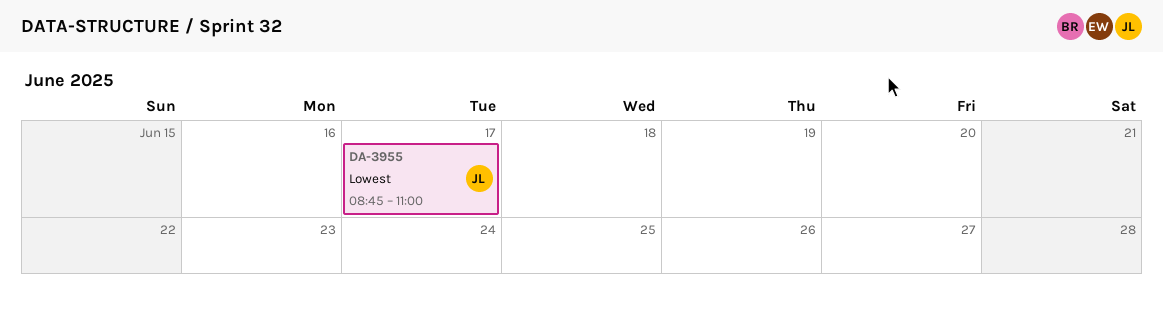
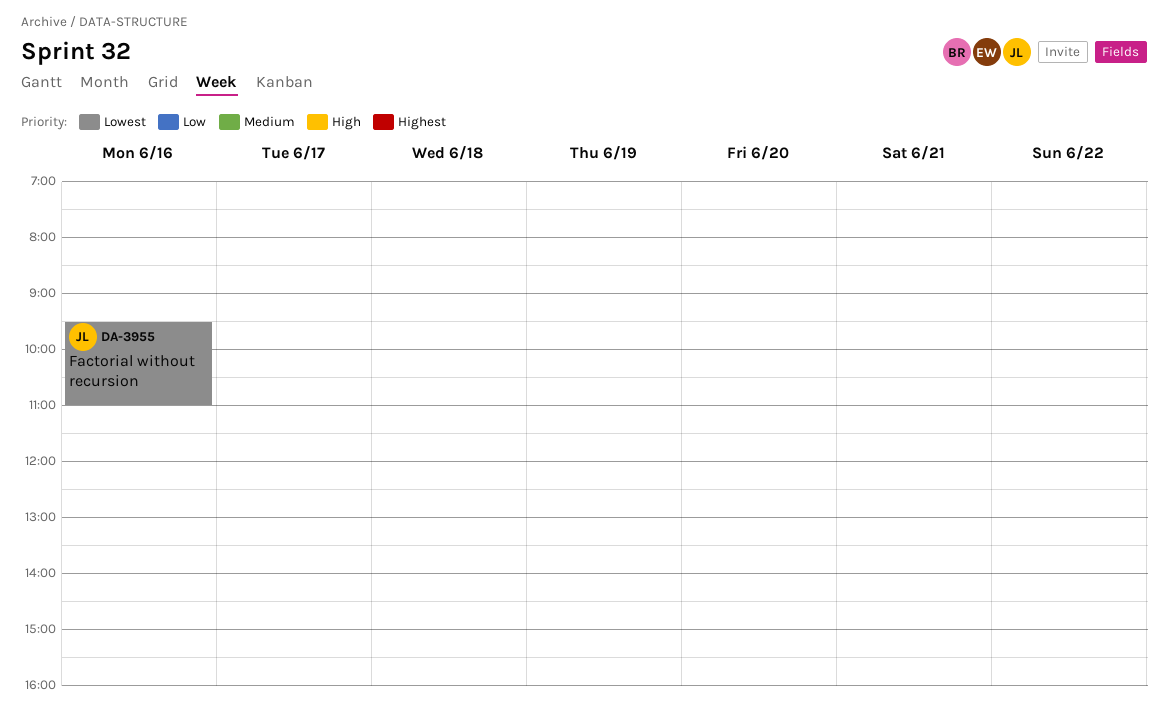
DA-3955, day: Jun 17 -> Jun 16
DA-3955, begins: 08:45 -> 09:30

